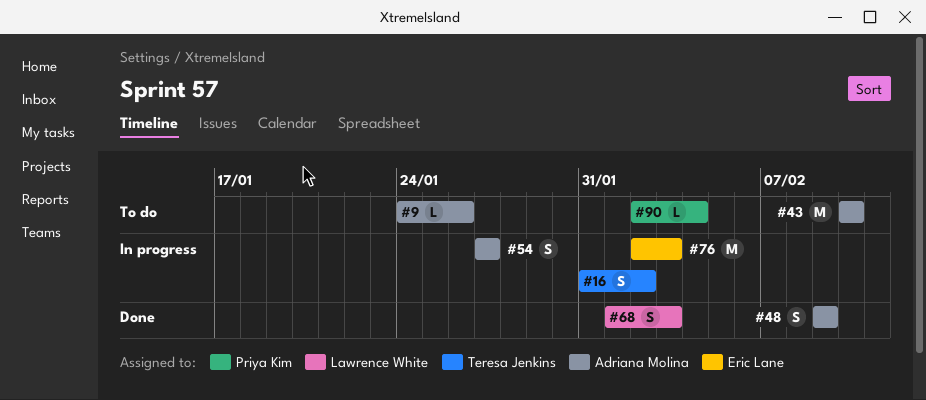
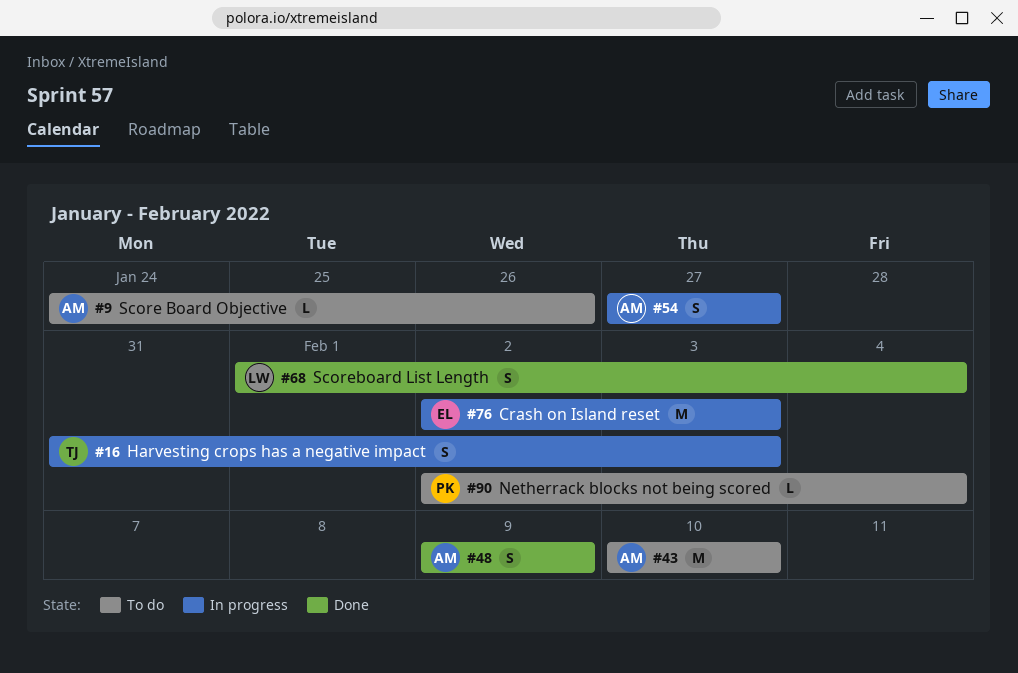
#16, due: Feb 2 -> Feb 3
#68, due: Feb 3 -> Feb 4

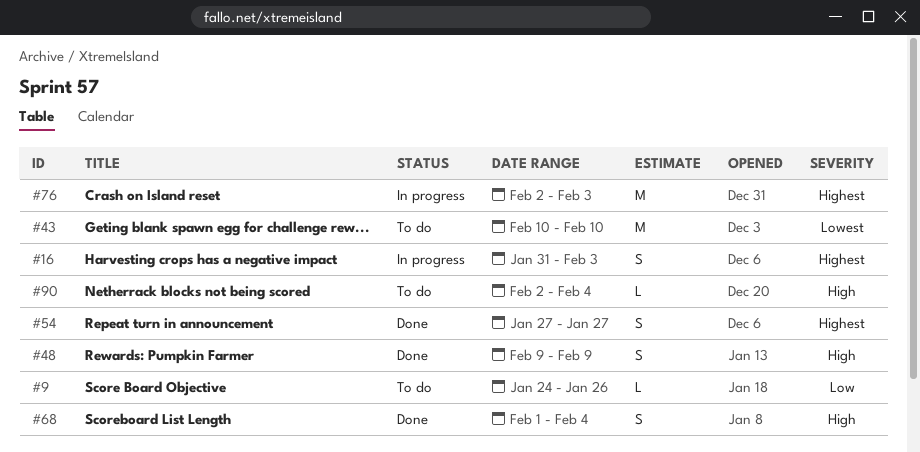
#54, status: In progress -> Done

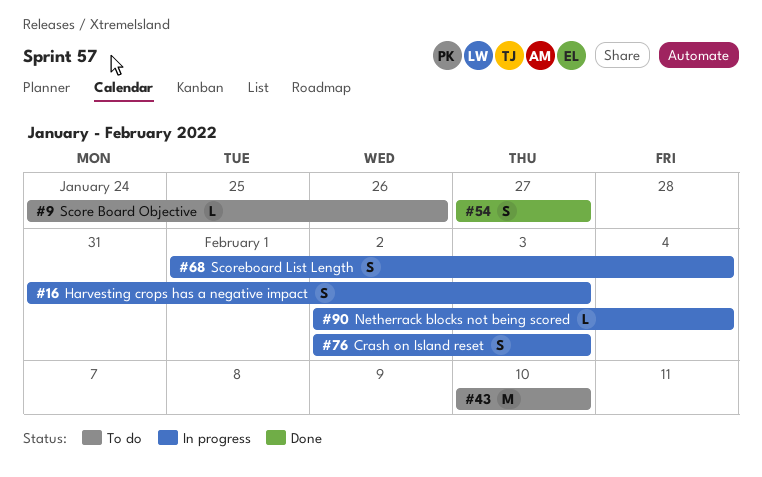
#48: present -> none
#68, status: Done -> In progress
#76, estimate: M -> S
#90, status: To do -> In progress

